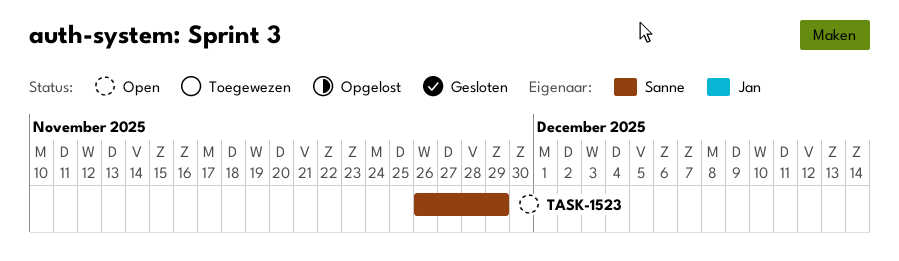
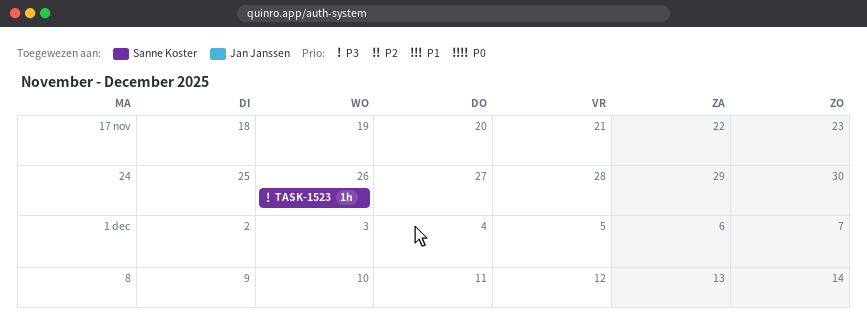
TASK-1523, due: Nov 29 -> Nov 26

